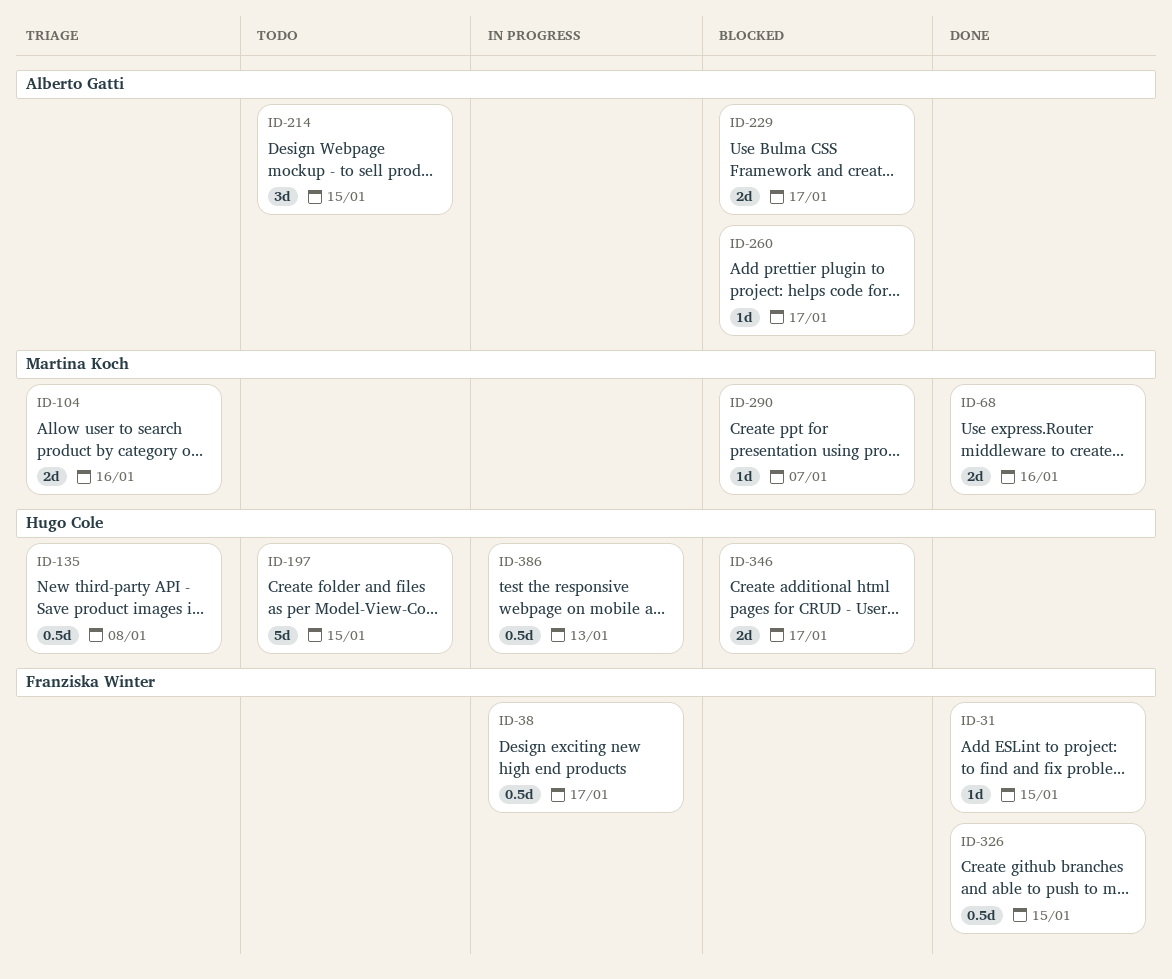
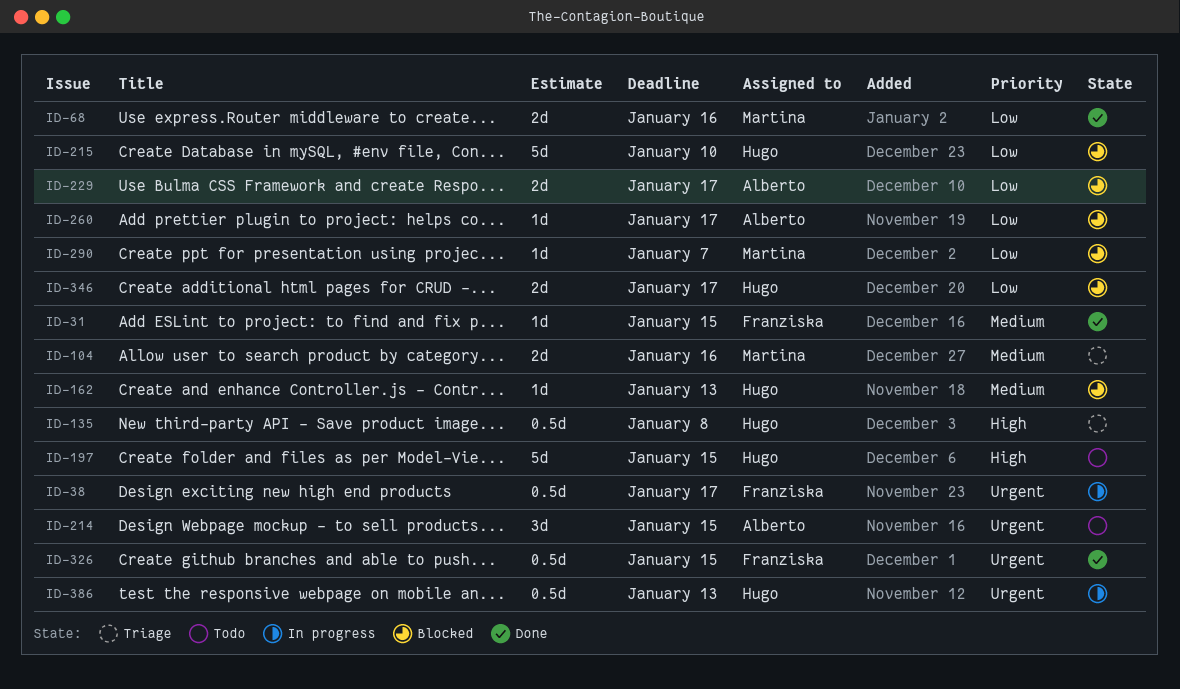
ID-162: none -> present
ID-215: none -> present

